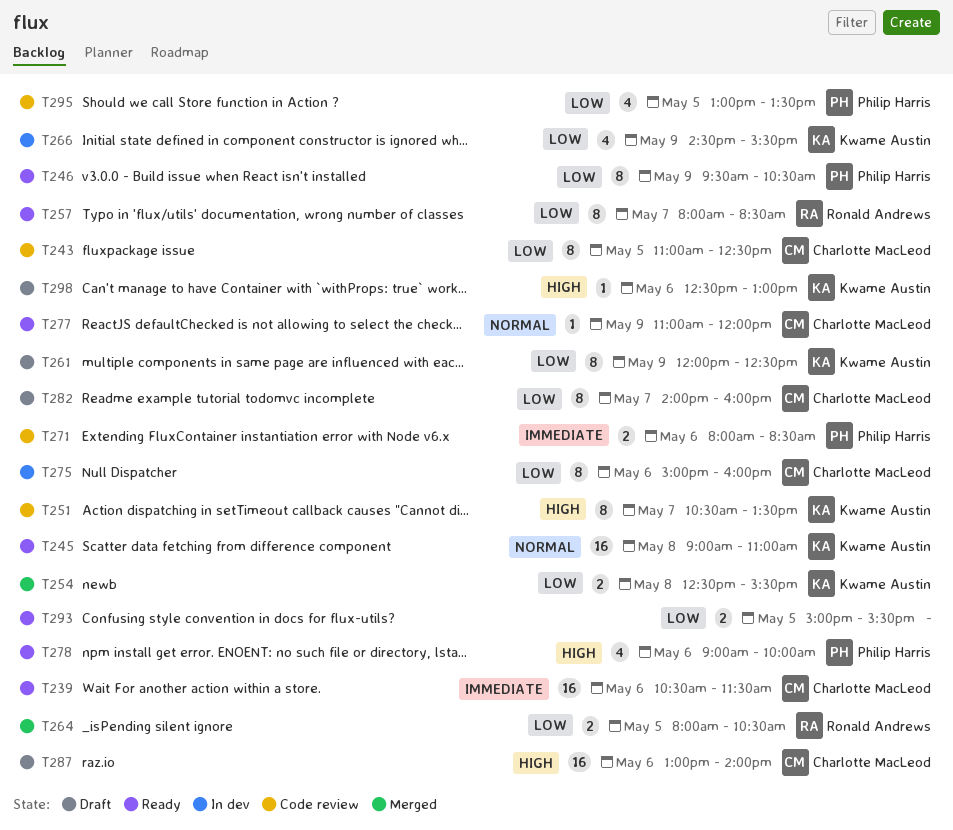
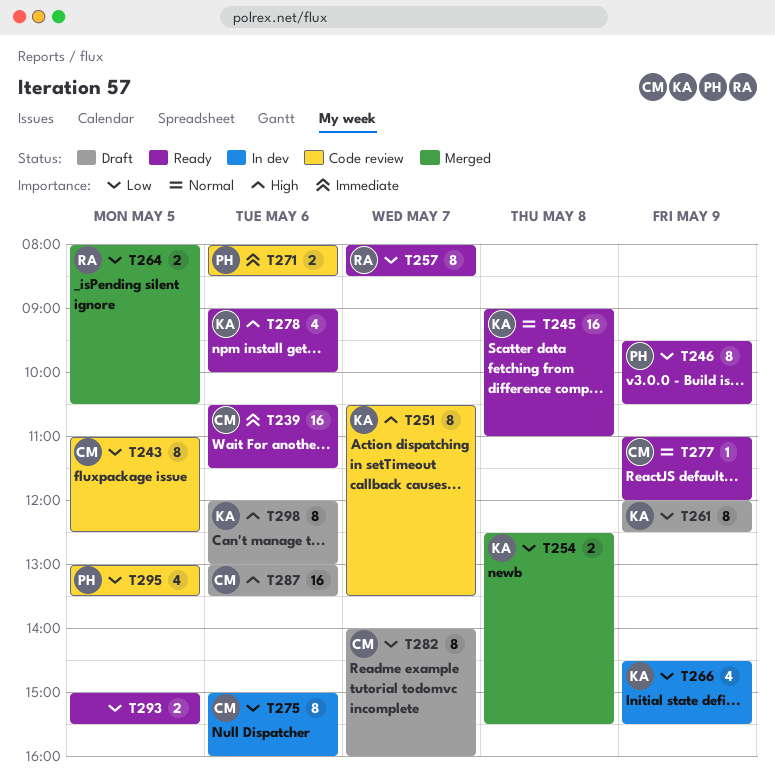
T278, owner: Philip Harris -> Kwame Austin
T287, ends: 14:00 -> 13:30
T298, estimate: 1 -> 8
T298, begins: 12:30 -> 12:00

